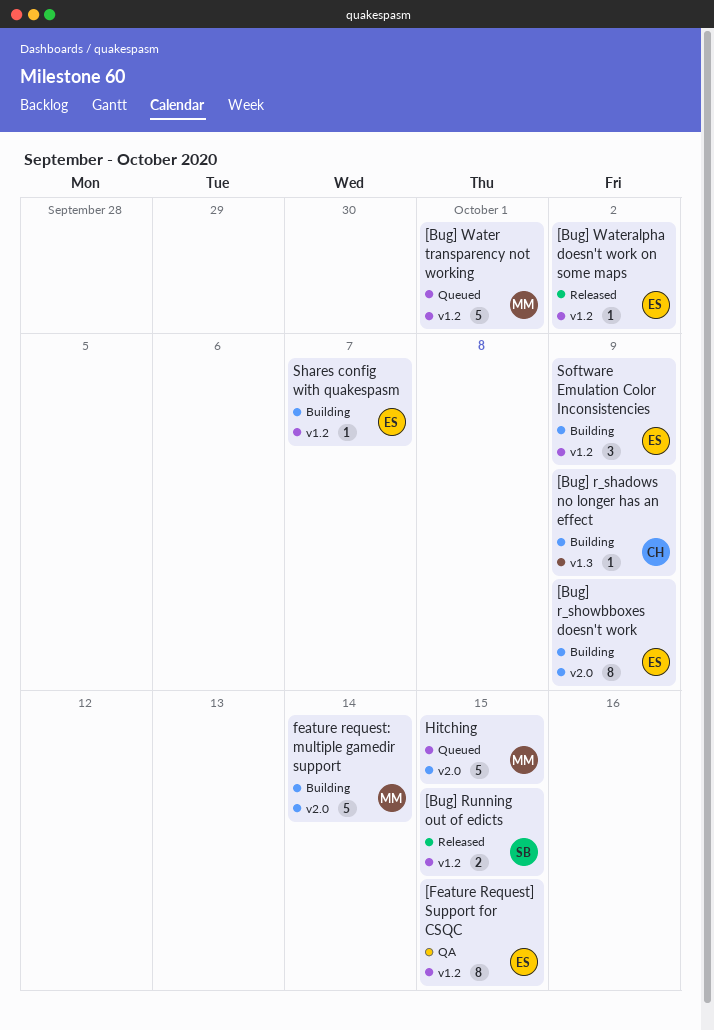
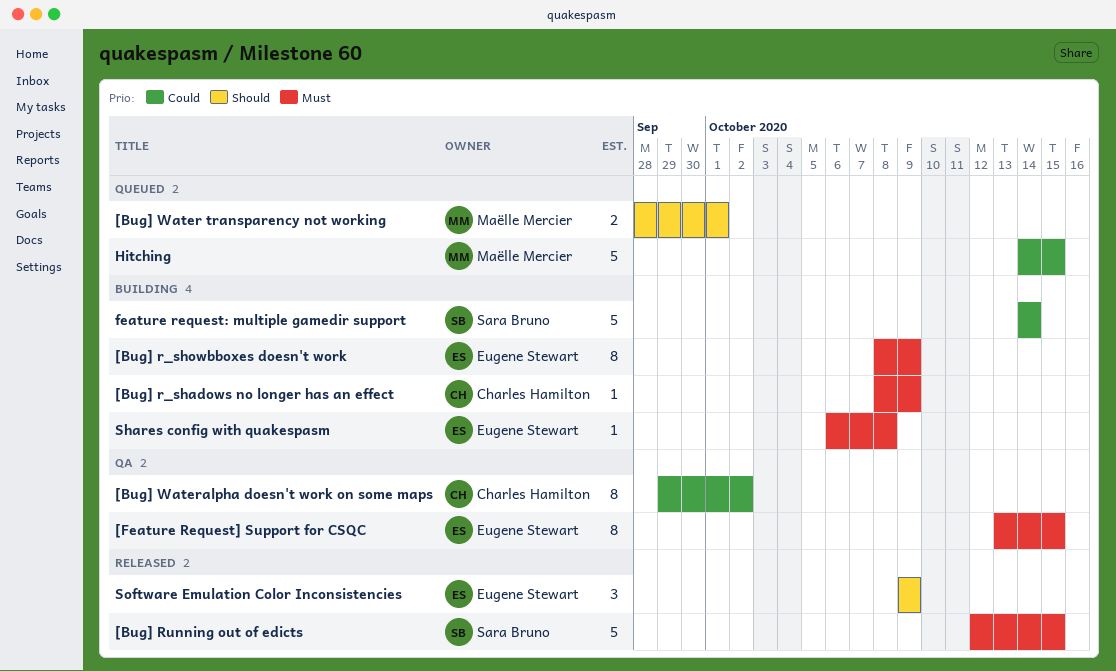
[Bug] Running out of edicts, estimate: 2 -> 5
[Bug] Water transparency not working, estimate: 5 -> 2
[Bug] Wateralpha doesn't work on some maps, status: Released -> QA
[Bug] Wateralpha doesn't work on some maps, owner: Eugene Stewart -> Charles Hamilton
[Bug] Wateralpha doesn't work on some maps, estimate: 1 -> 8
feature request: multiple gamedir support, owner: Maëlle Mercier -> Sara Bruno
Shares config with quakespasm, due: Oct 7 -> Oct 8
Software Emulation Color Inconsistencies, status: Building -> Released

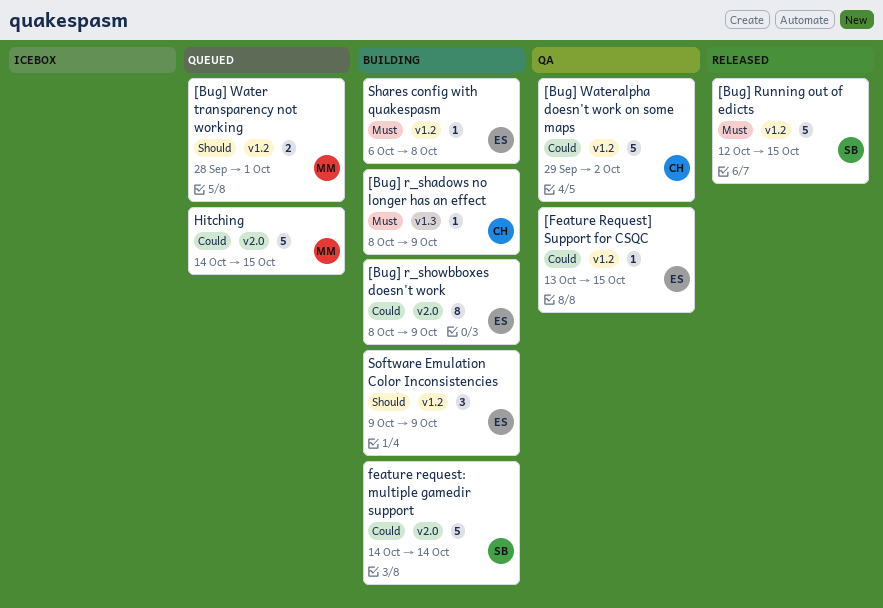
[Bug] r_showbboxes doesn't work, priority: Must -> Could
[Bug] Wateralpha doesn't work on some maps, estimate: 8 -> 5
[Feature Request] Support for CSQC, priority: Must -> Could
[Feature Request] Support for CSQC, estimate: 8 -> 1
Software Emulation Color Inconsistencies, status: Released -> Building

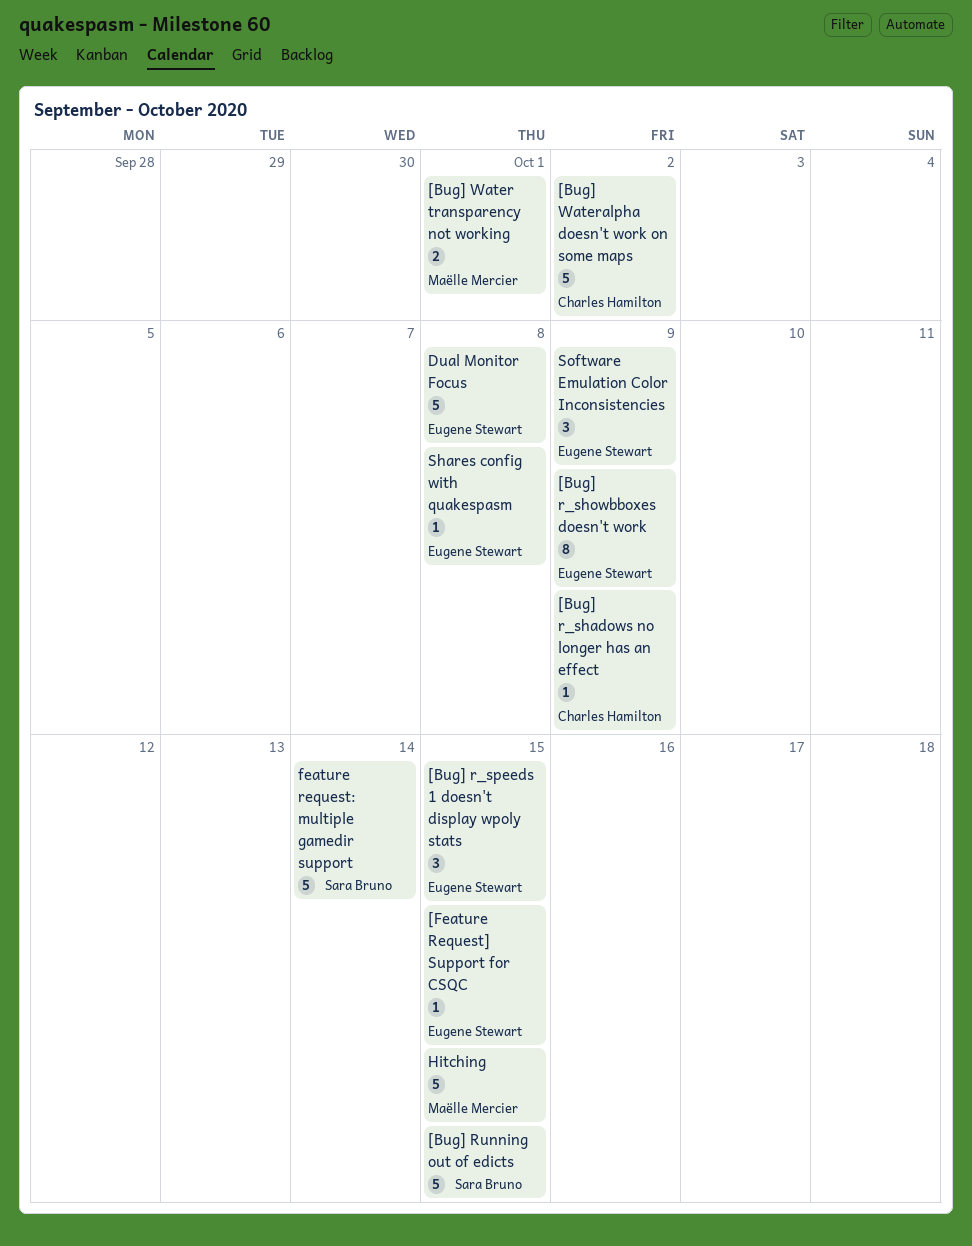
[Bug] r_speeds 1 doesn't display wpoly stats: none -> present
Dual Monitor Focus: none -> present

